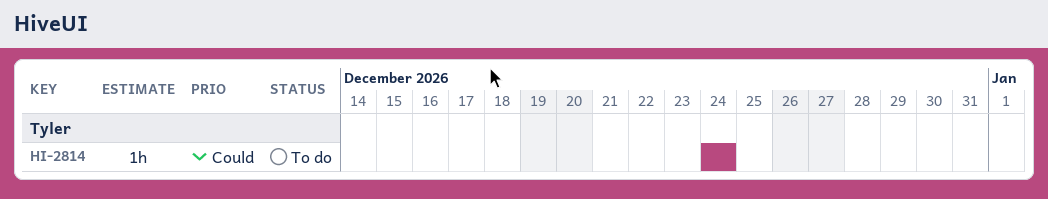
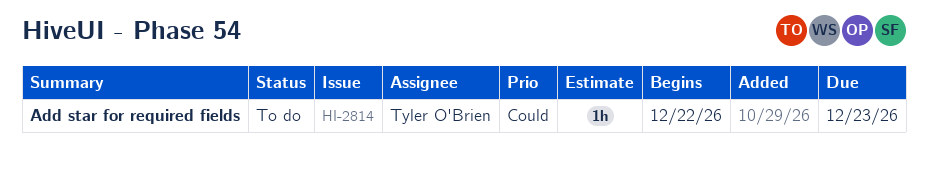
HI-2814, start: Dec 24 -> Dec 22
HI-2814, due: Dec 24 -> Dec 23

